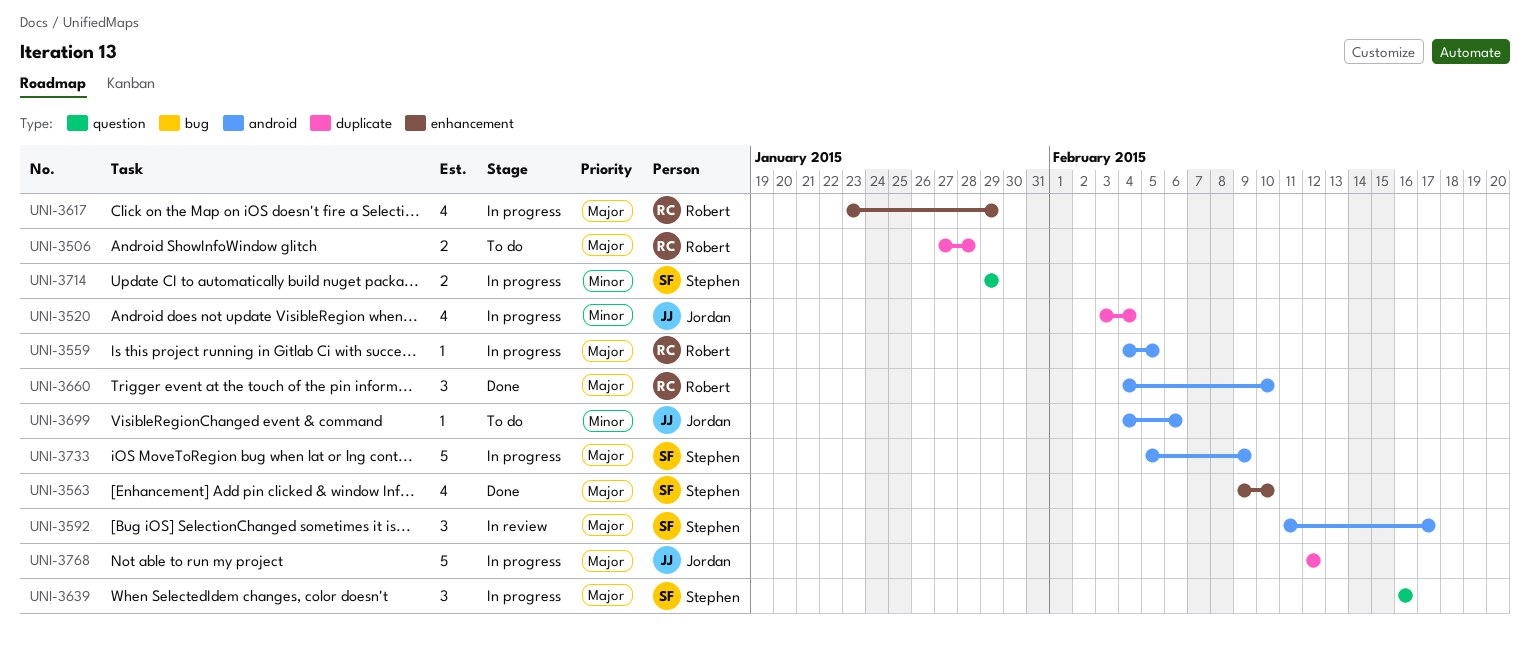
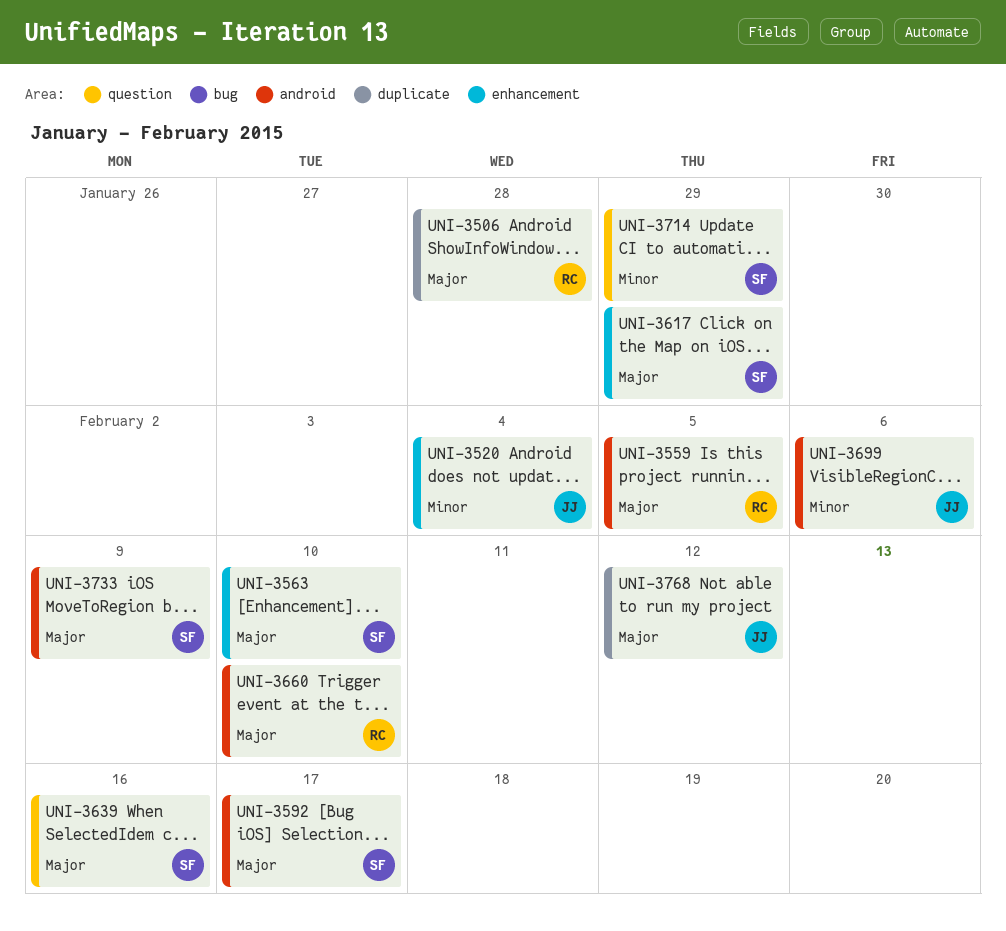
UNI-3520, label: duplicate -> enhancement
UNI-3617, owner: Robert -> Stephen

